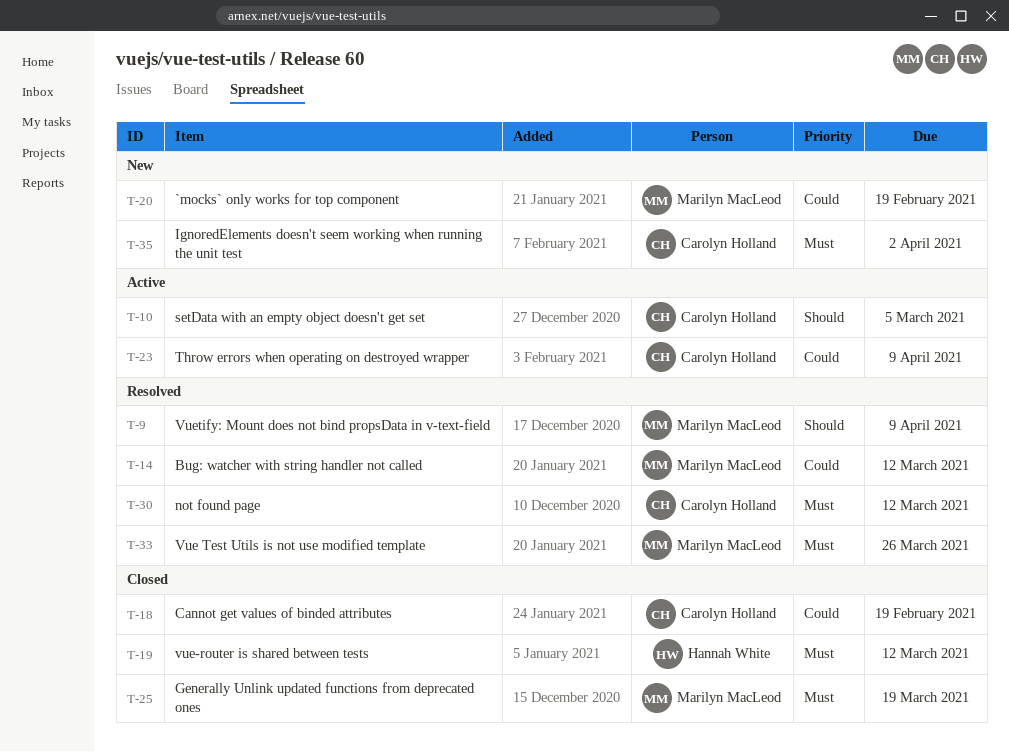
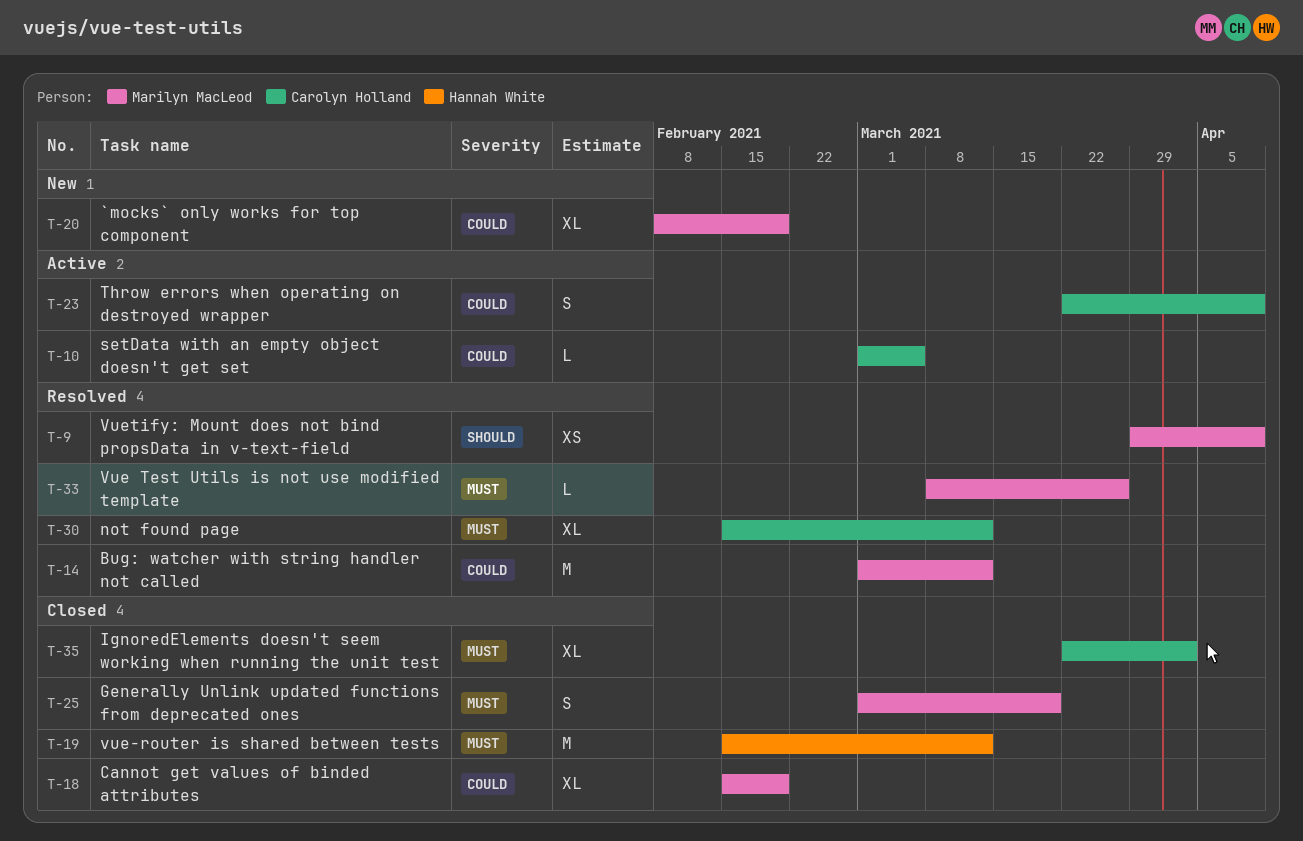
T-10, priority: Should -> Could
T-18, owner: Carolyn Holland -> Marilyn MacLeod
T-35, status: New -> Closed

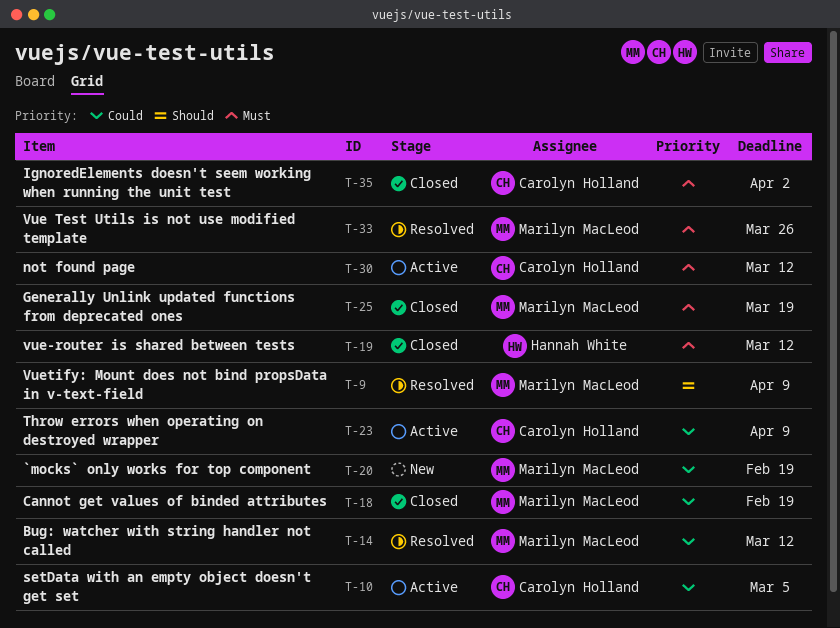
T-30, status: Resolved -> Active

